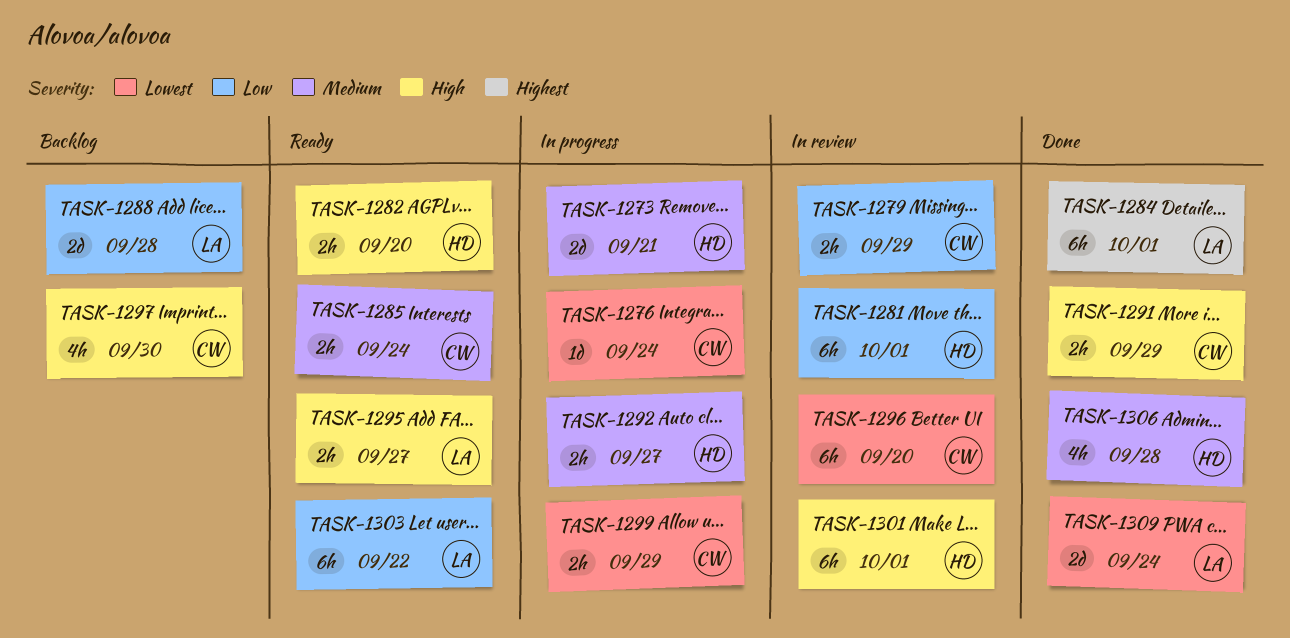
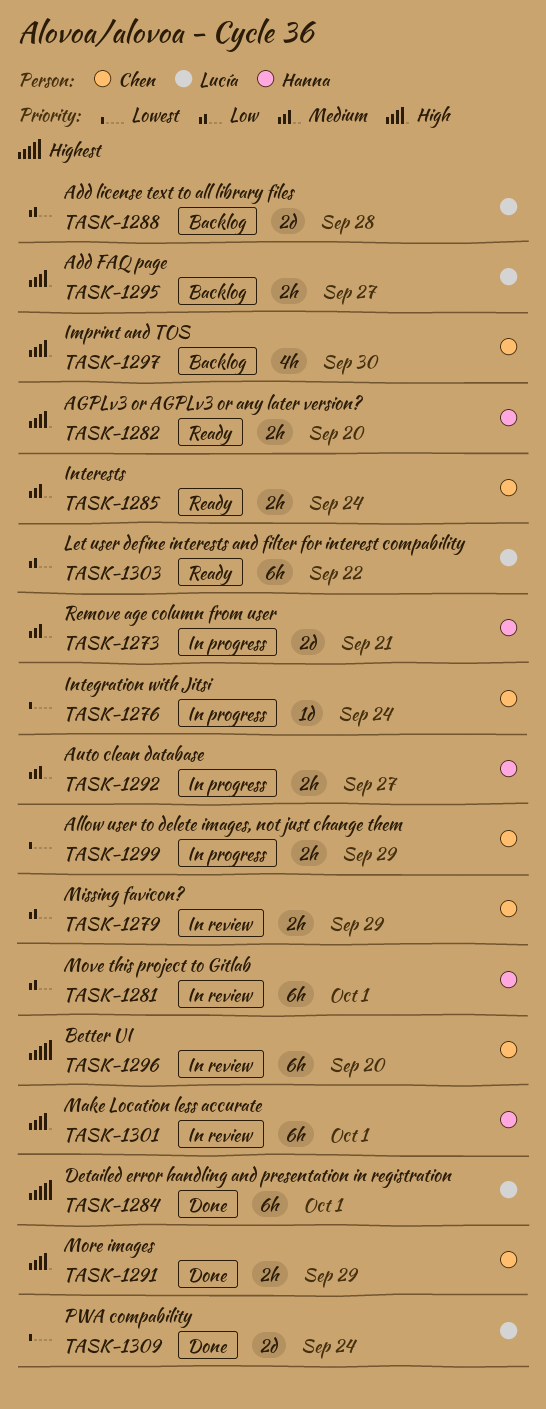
TASK-1295, status: Ready -> Backlog
TASK-1296, priority: Lowest -> Highest
TASK-1306: present -> none

